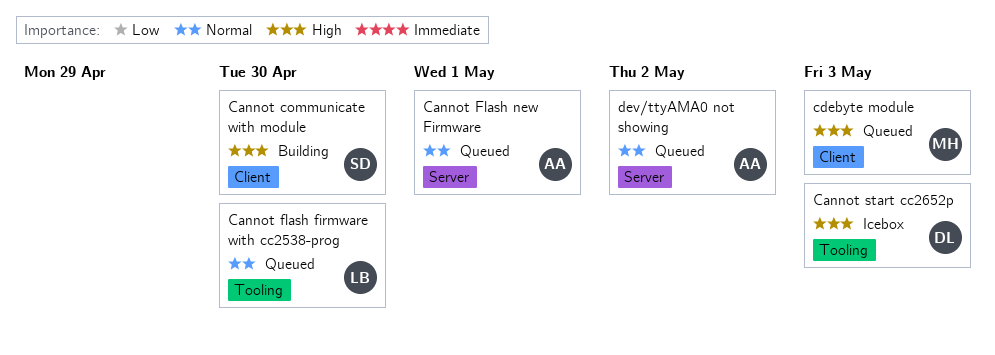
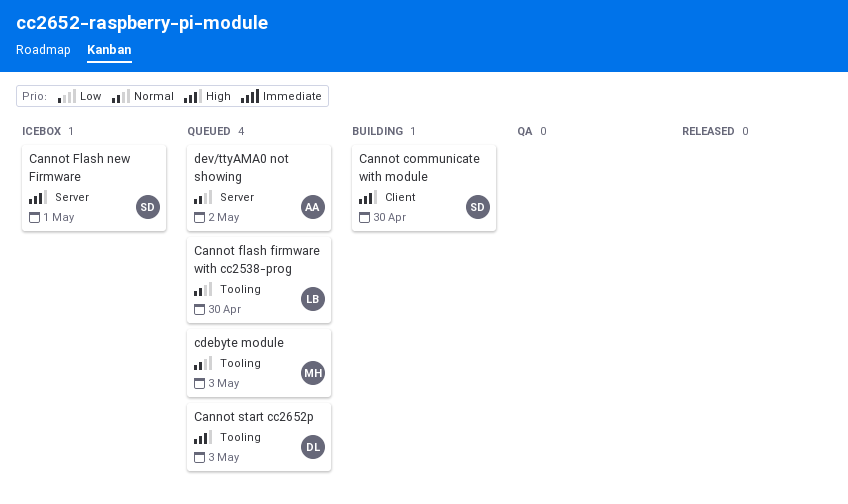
Cannot Flash new Firmware, status: Queued -> Icebox
Cannot Flash new Firmware, owner: AA -> SD
Cannot Flash new Firmware, priority: Normal -> High
Cannot start cc2652p, status: Icebox -> Queued
cdebyte module, priority: High -> Normal
cdebyte module, label: Client -> Tooling

